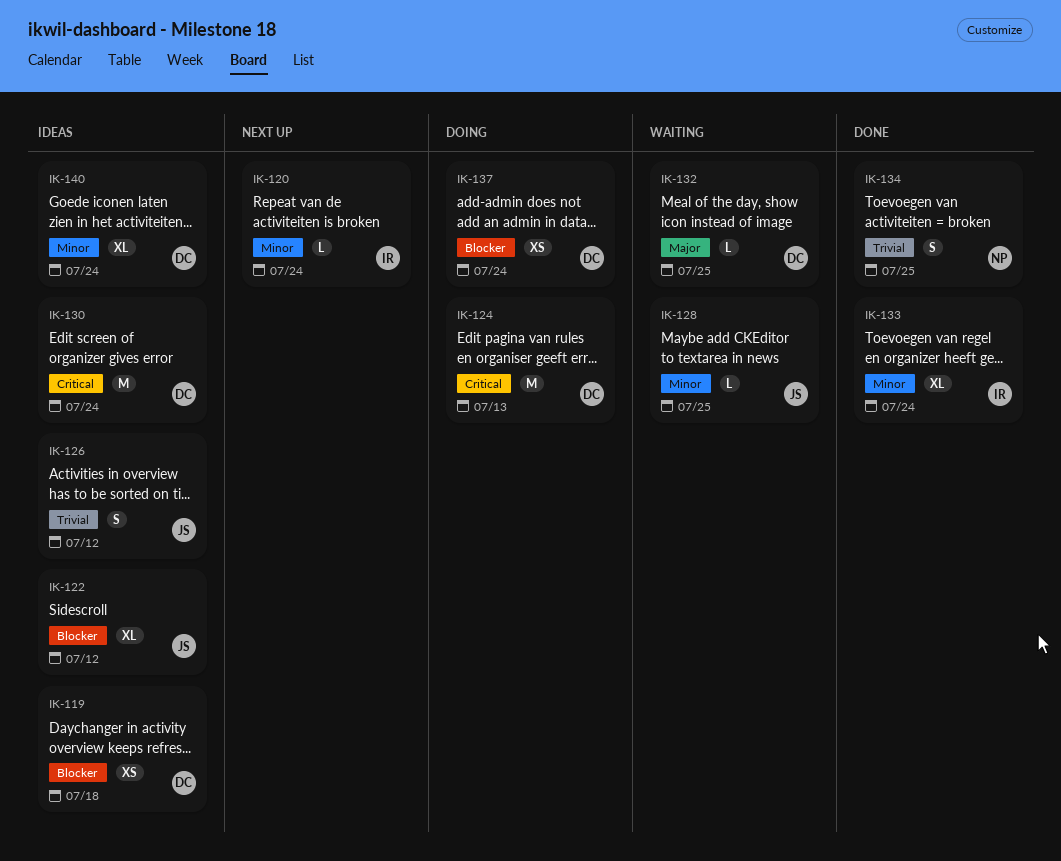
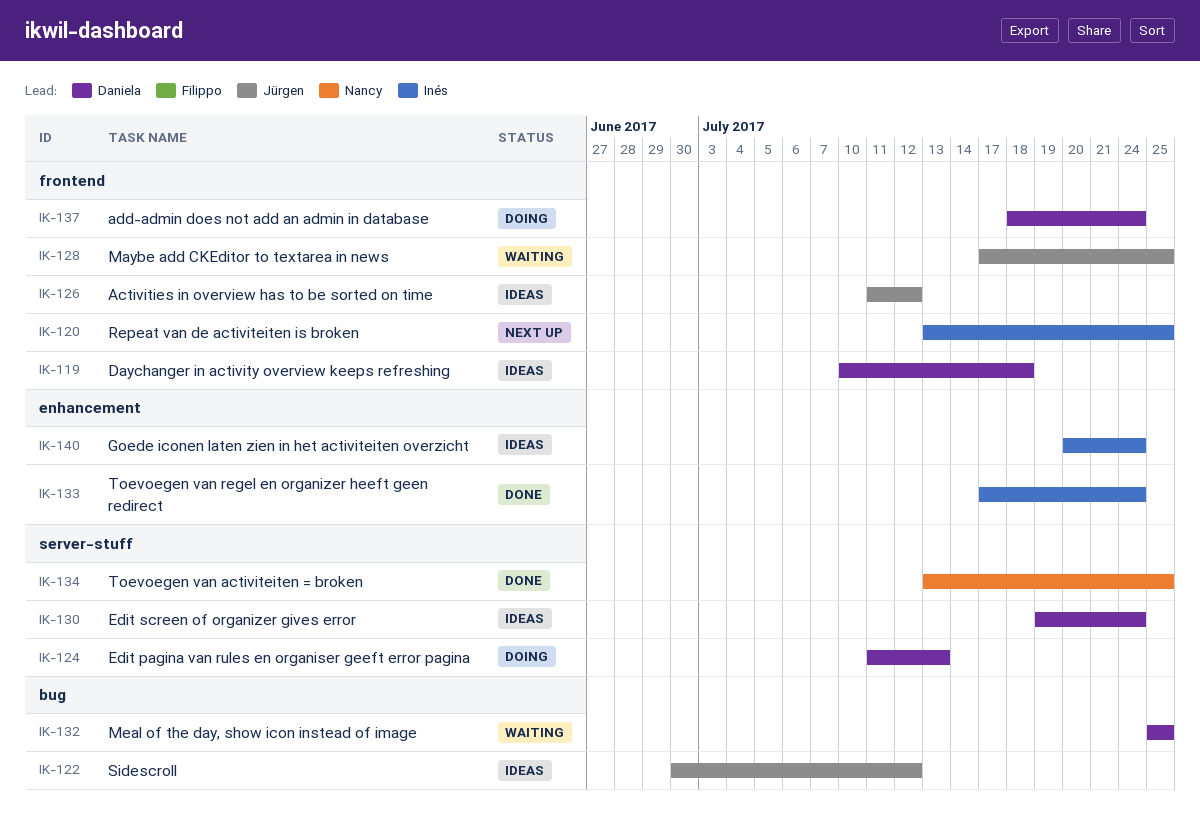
IK-120, due: Jul 24 -> Jul 25
IK-140, owner: Daniela -> Inés

